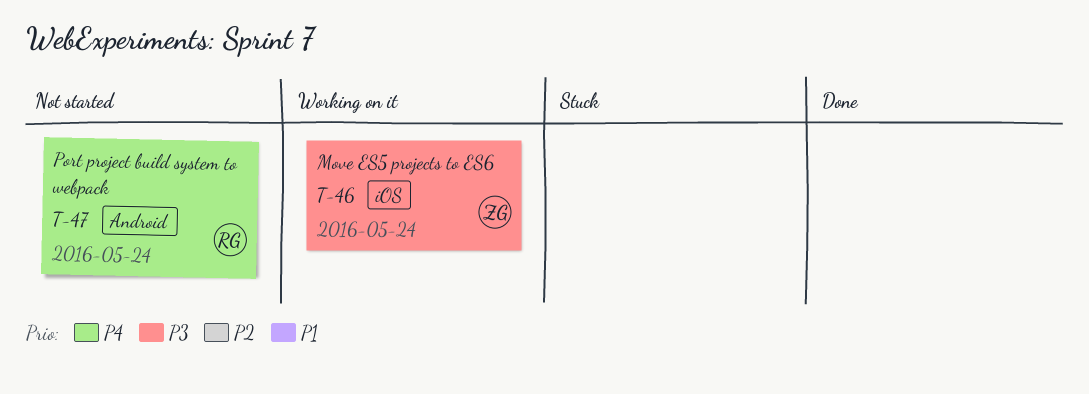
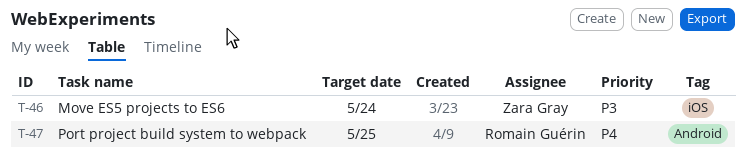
T-47, due: May 24 -> May 25

